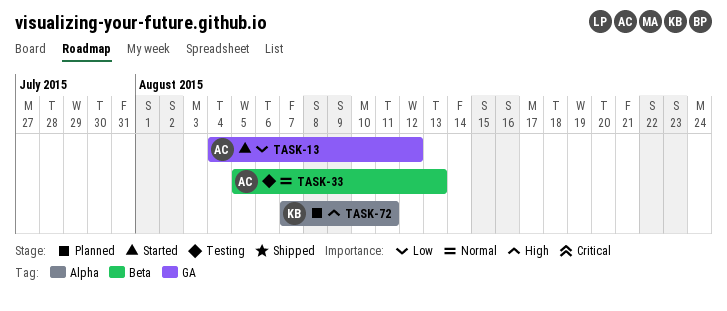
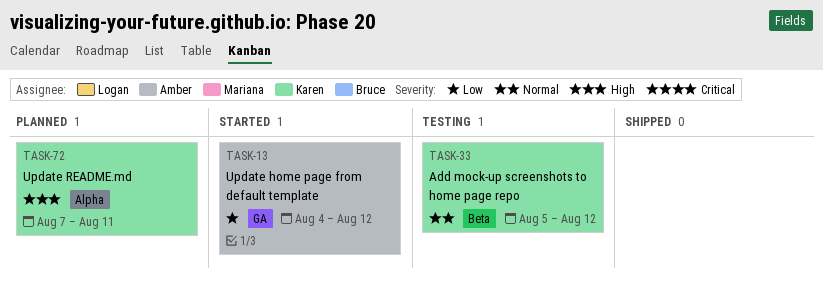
TASK-33, owner: Amber -> Karen
TASK-33, due: Aug 13 -> Aug 12

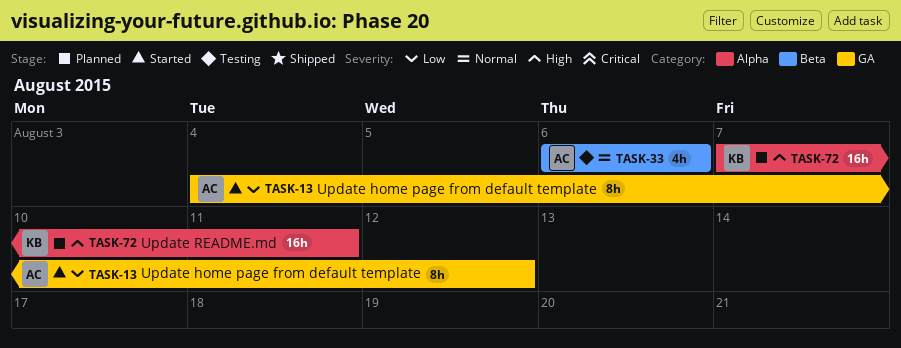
TASK-33, owner: Karen -> Amber
TASK-33, start: Aug 5 -> Aug 6
TASK-33, due: Aug 12 -> Aug 6

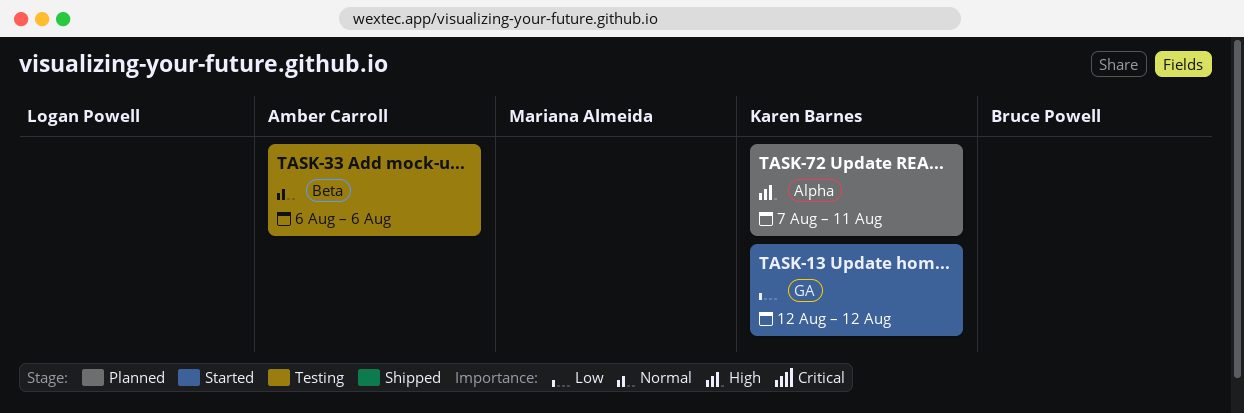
TASK-13, owner: Amber Carroll -> Karen Barnes
TASK-13, start: Aug 4 -> Aug 12

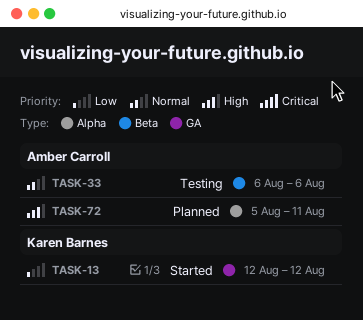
TASK-72, owner: Karen Barnes -> Amber Carroll
TASK-72, start: Aug 7 -> Aug 5

